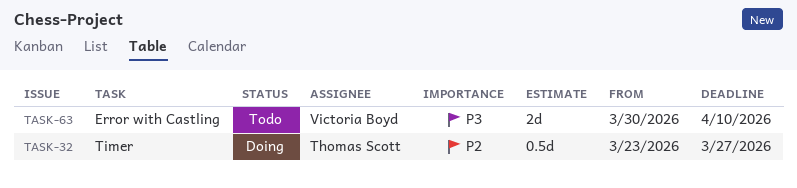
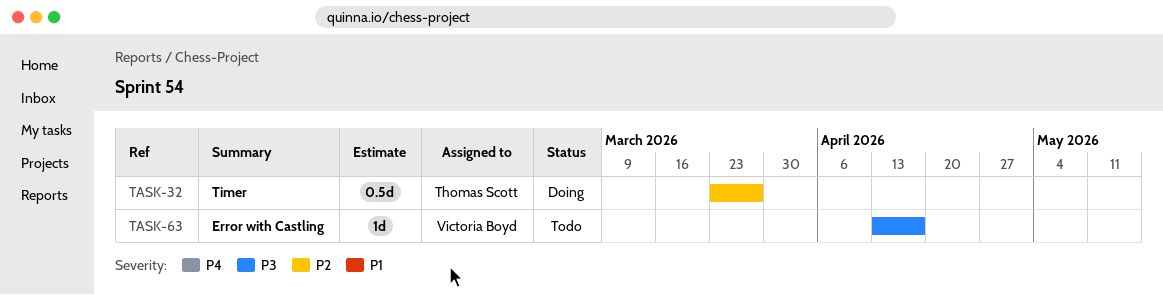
TASK-63, estimate: 2d -> 1d
TASK-63, start: Mar 30 -> Apr 13
TASK-63, due: Apr 10 -> Apr 17

